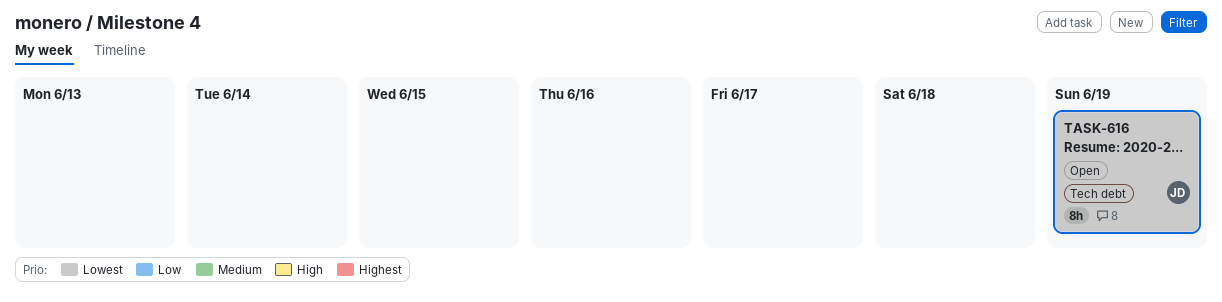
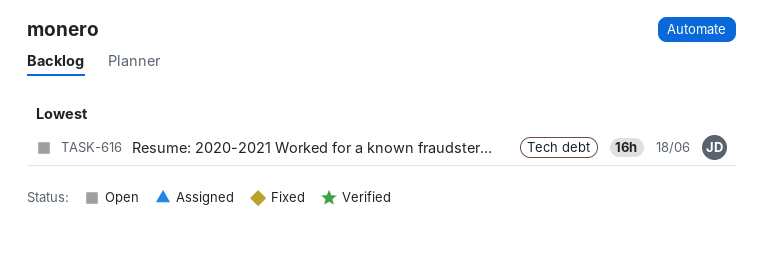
TASK-616, estimate: 8h -> 16h
TASK-616, due: Jun 19 -> Jun 18

